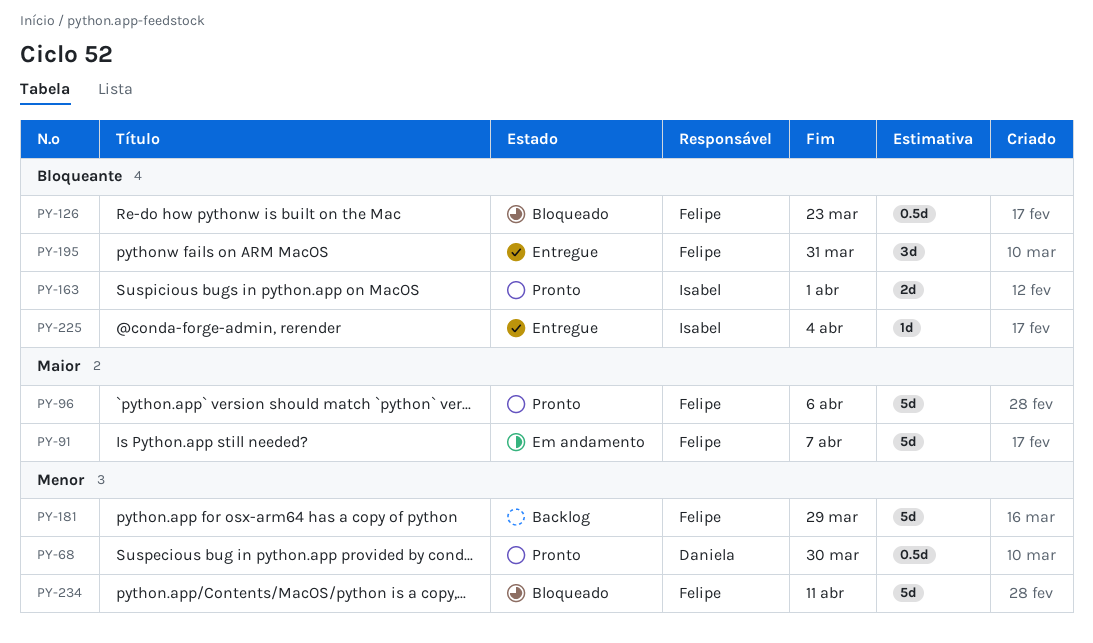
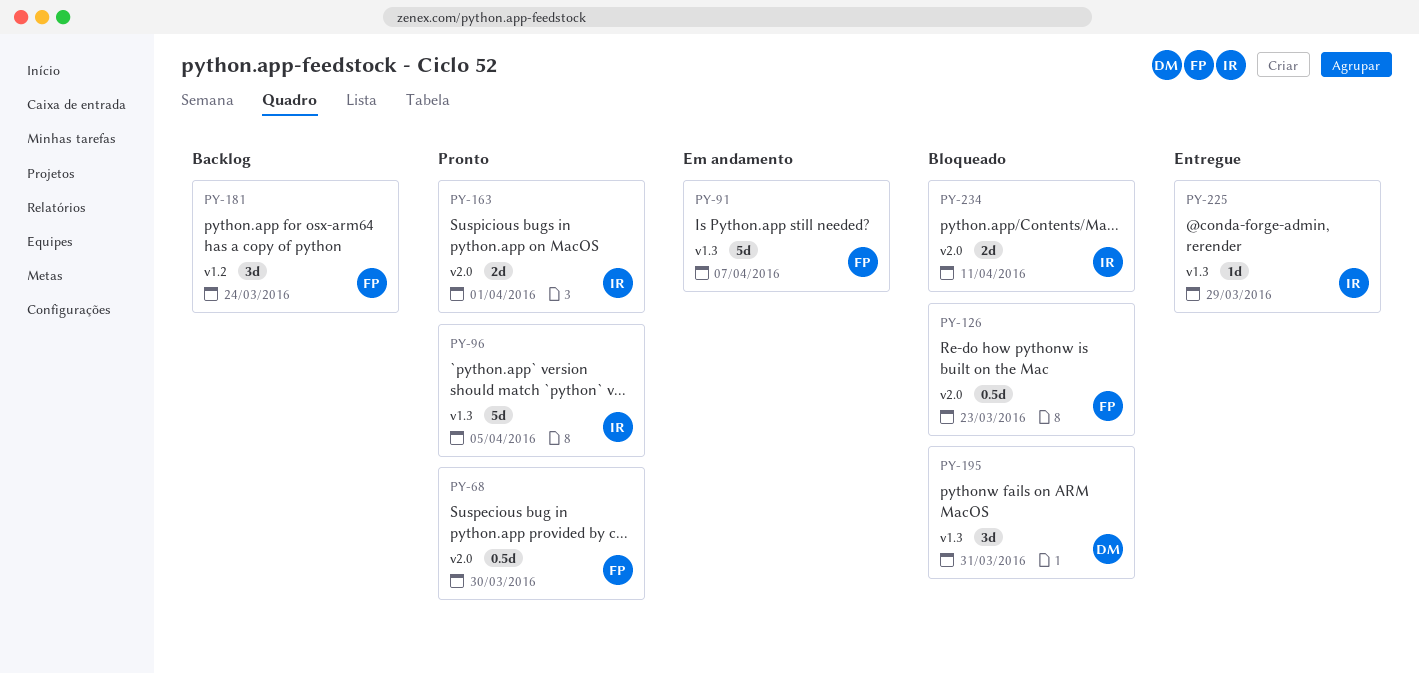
PY-68, owner: Daniela -> Felipe
PY-96, owner: Felipe -> Isabel
PY-96, due: Apr 6 -> Apr 5
PY-181, estimate: 5d -> 3d
PY-181, due: Mar 29 -> Mar 24
PY-195, status: Entregue -> Bloqueado
PY-195, owner: Felipe -> Daniela
PY-225, due: Apr 4 -> Mar 29
PY-234, owner: Felipe -> Isabel
PY-234, estimate: 5d -> 2d

